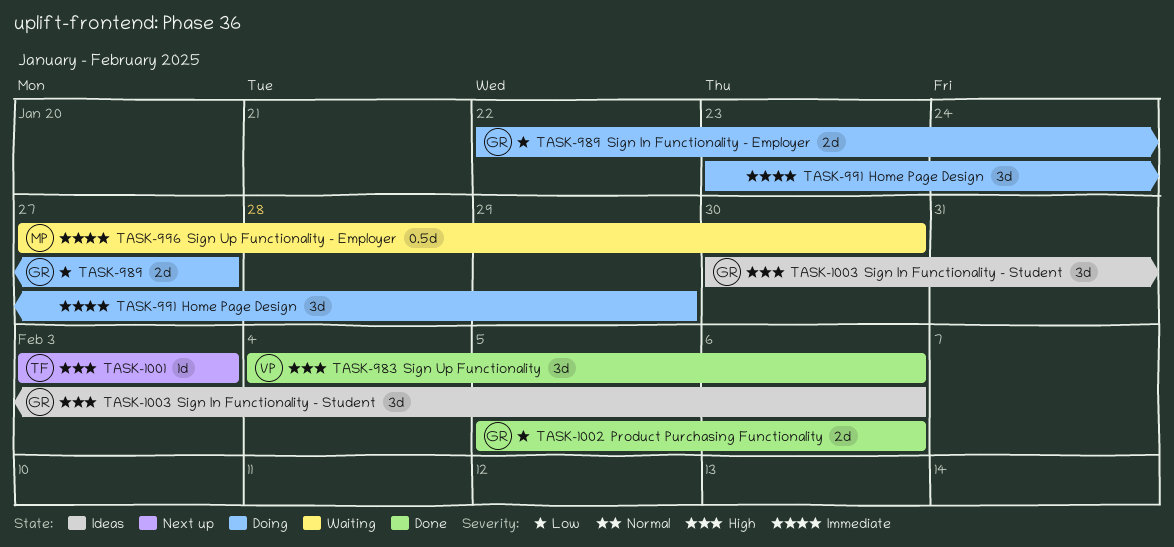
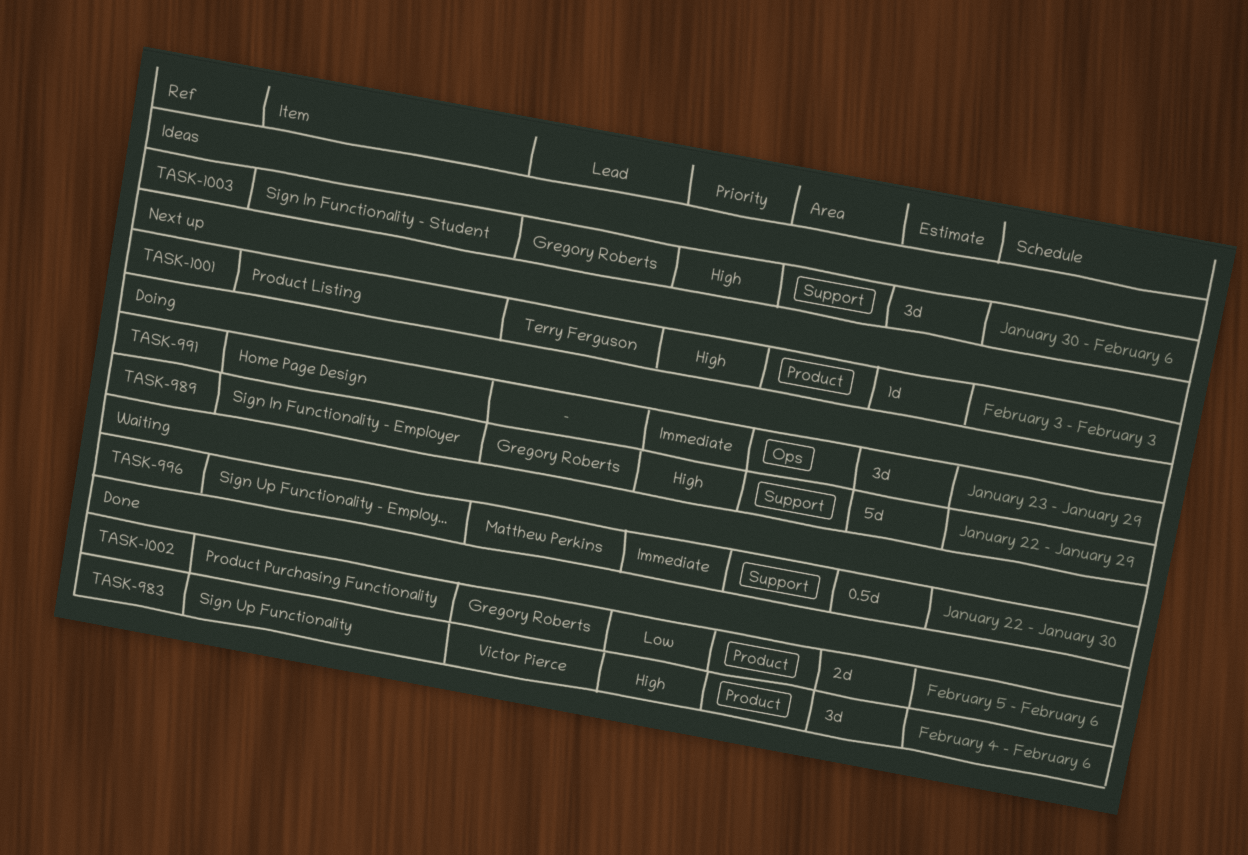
TASK-989, priority: Low -> High
TASK-989, estimate: 2d -> 5d
TASK-989, due: Jan 27 -> Jan 29
TASK-996, start: Jan 27 -> Jan 22

